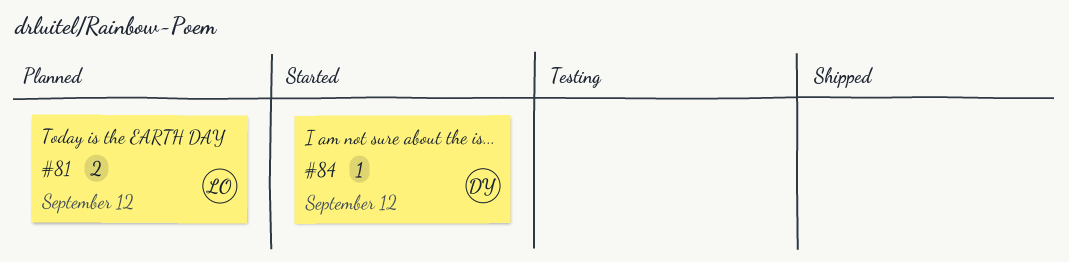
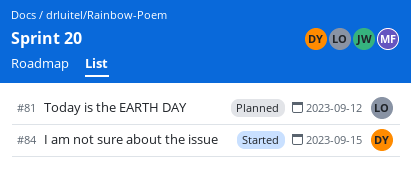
#84, due: Sep 12 -> Sep 15

